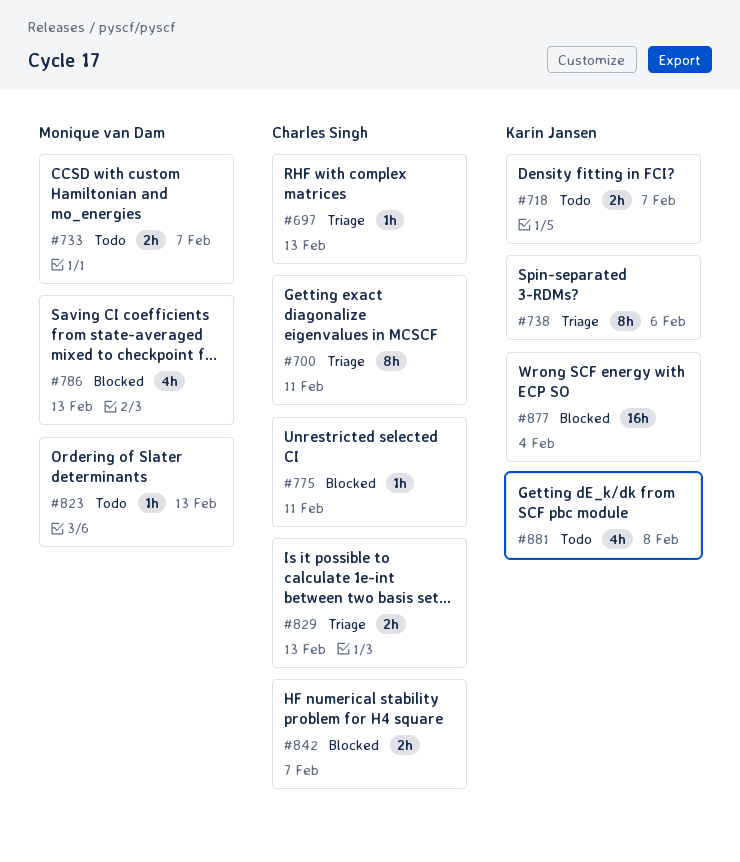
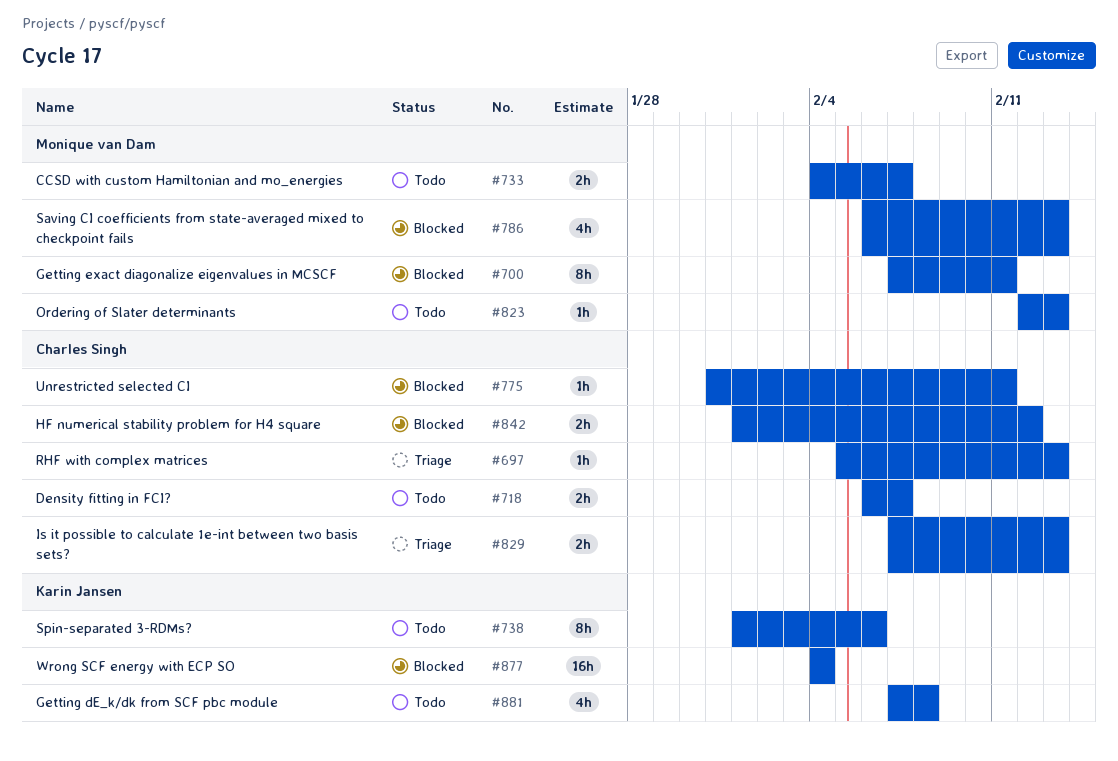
#700, status: Triage -> Blocked
#700, owner: Charles Singh -> Monique van Dam
#718, owner: Karin Jansen -> Charles Singh
#738, status: Triage -> Todo
#842, due: Feb 7 -> Feb 12

